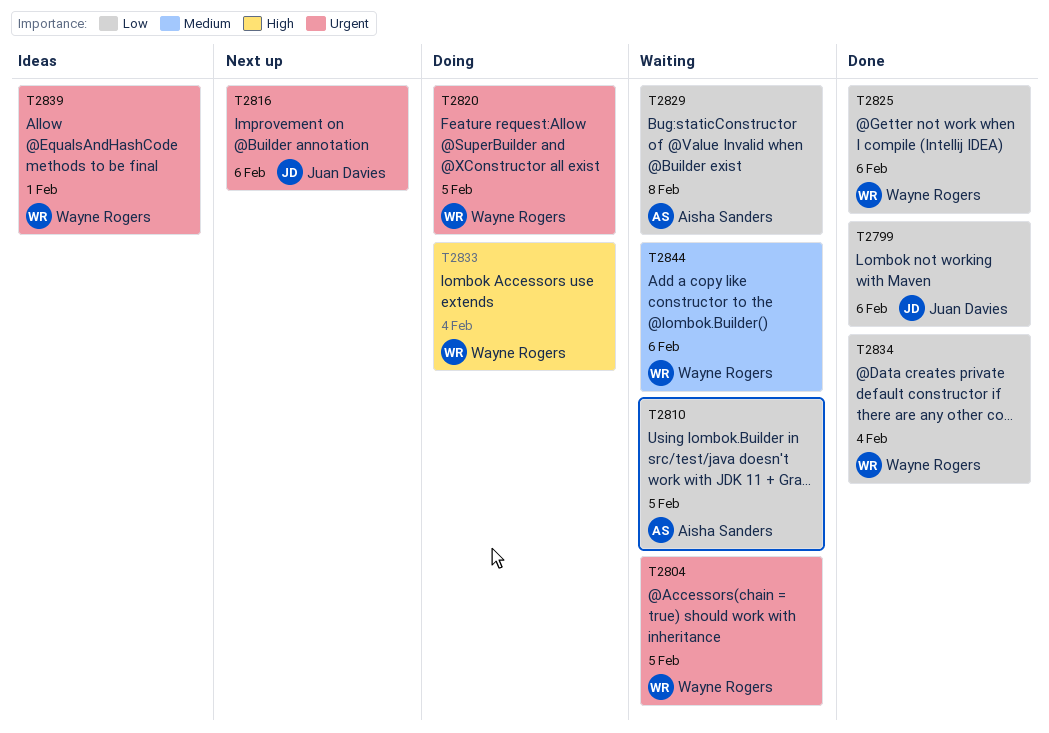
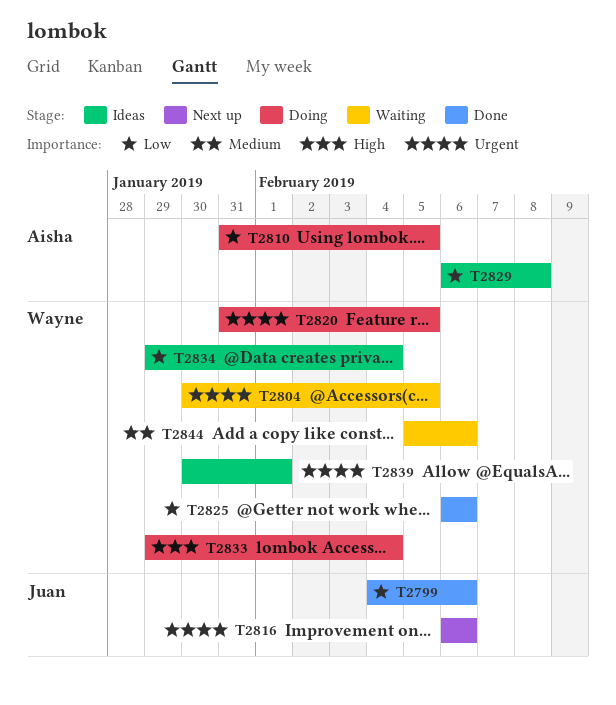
T2810, status: Waiting -> Doing
T2829, status: Waiting -> Ideas
T2834, status: Done -> Ideas

